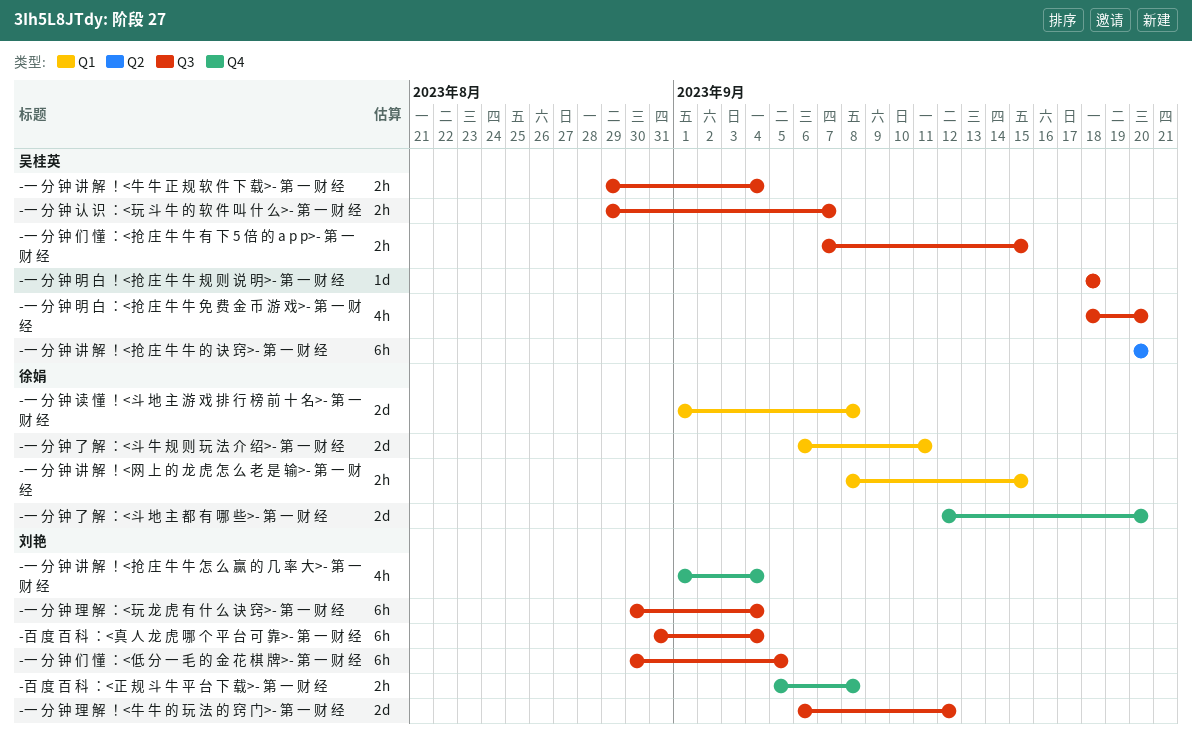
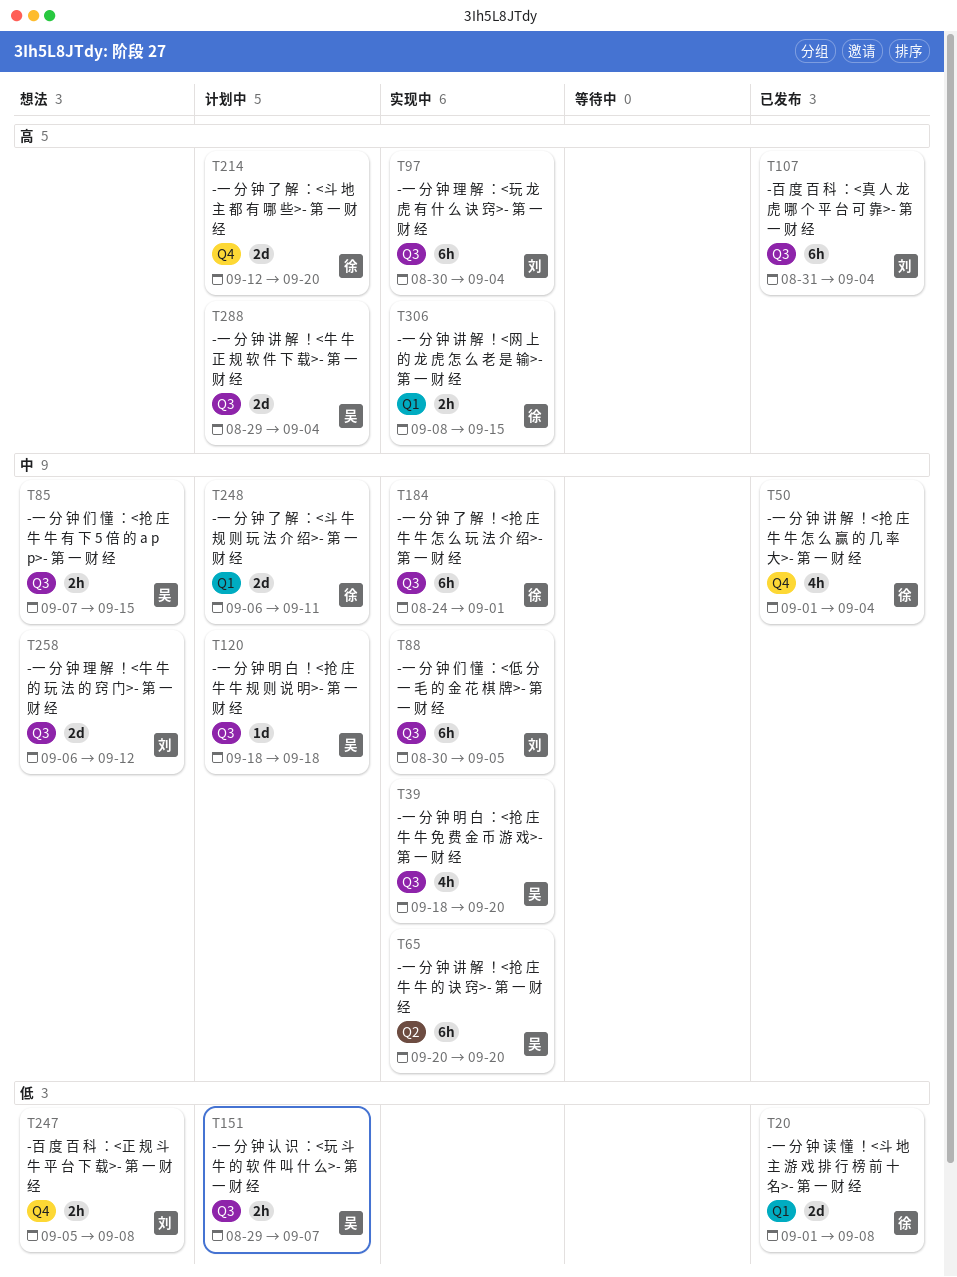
-一 分 钟 了 解 ！<抢 庄 牛 牛 怎 么 玩 法 介 绍>- 第 一 财 经: none -> present
-一 分 钟 讲 解 ！<抢 庄 牛 牛 怎 么 赢 的 几 率 大>- 第 一 财 经, owner: 刘艳 -> 徐娟
-一 分 钟 讲 解 ！<牛 牛 正 规 软 件 下 载>- 第 一 财 经, estimate: 2h -> 2d

